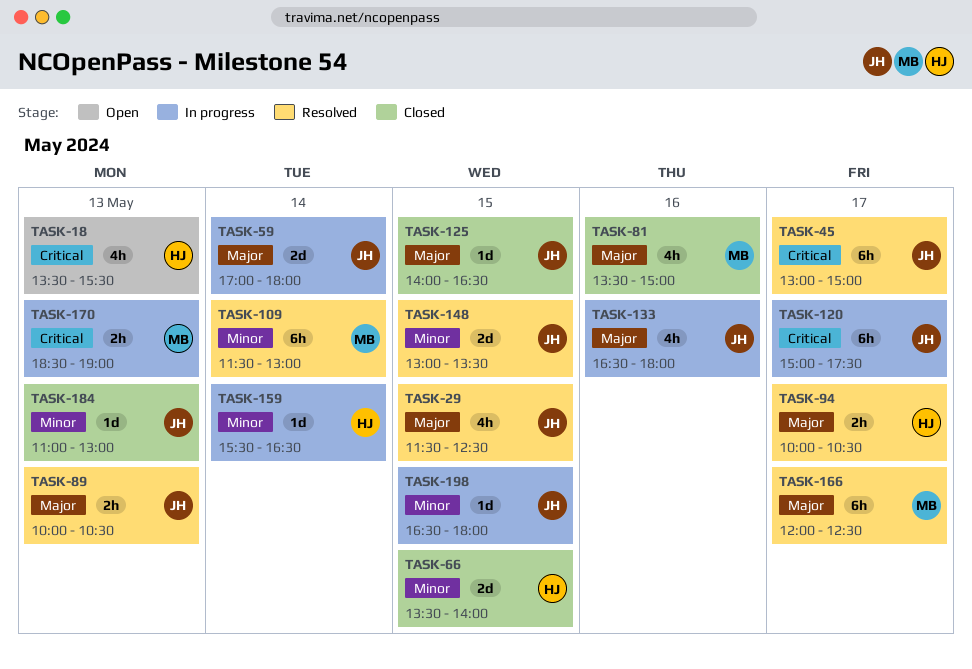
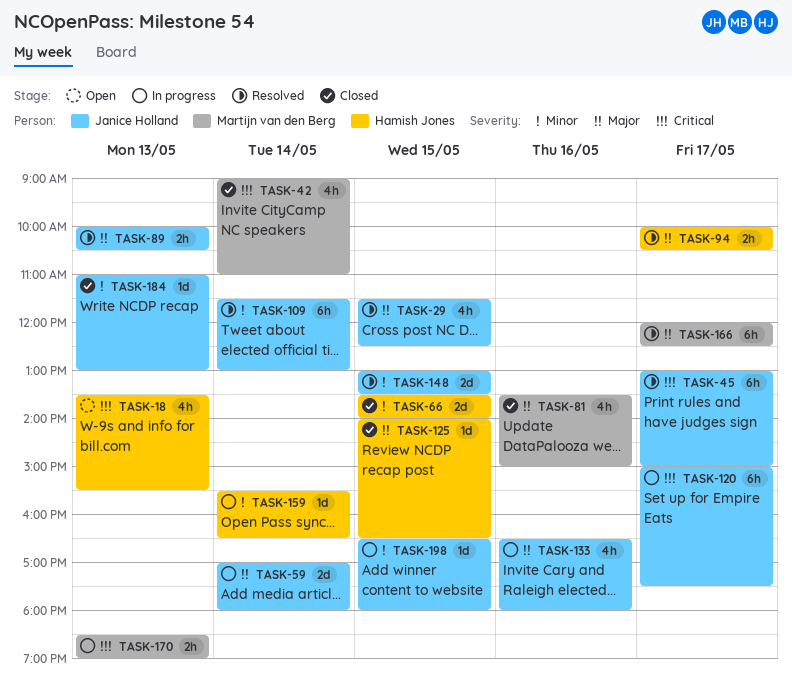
TASK-42: none -> present
TASK-109, owner: Martijn van den Berg -> Janice Holland
TASK-125, owner: Janice Holland -> Hamish Jones

